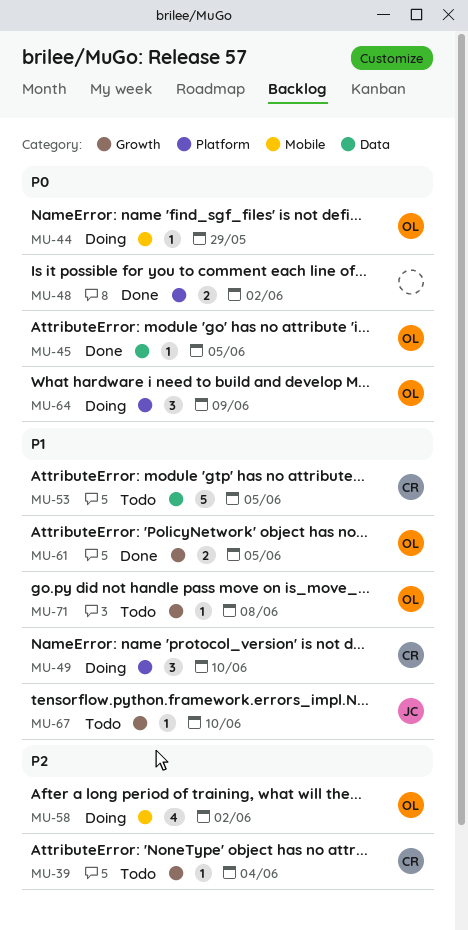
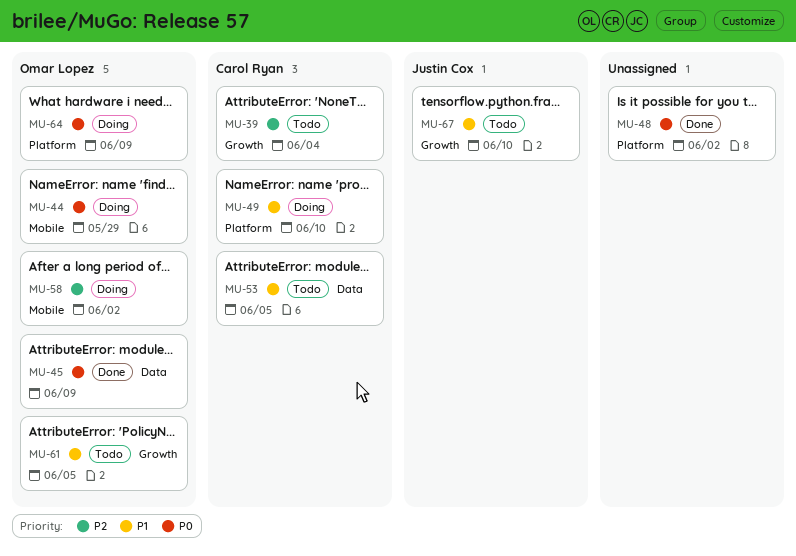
MU-45, due: Jun 5 -> Jun 9
MU-61, status: Done -> Todo
MU-71: present -> none

